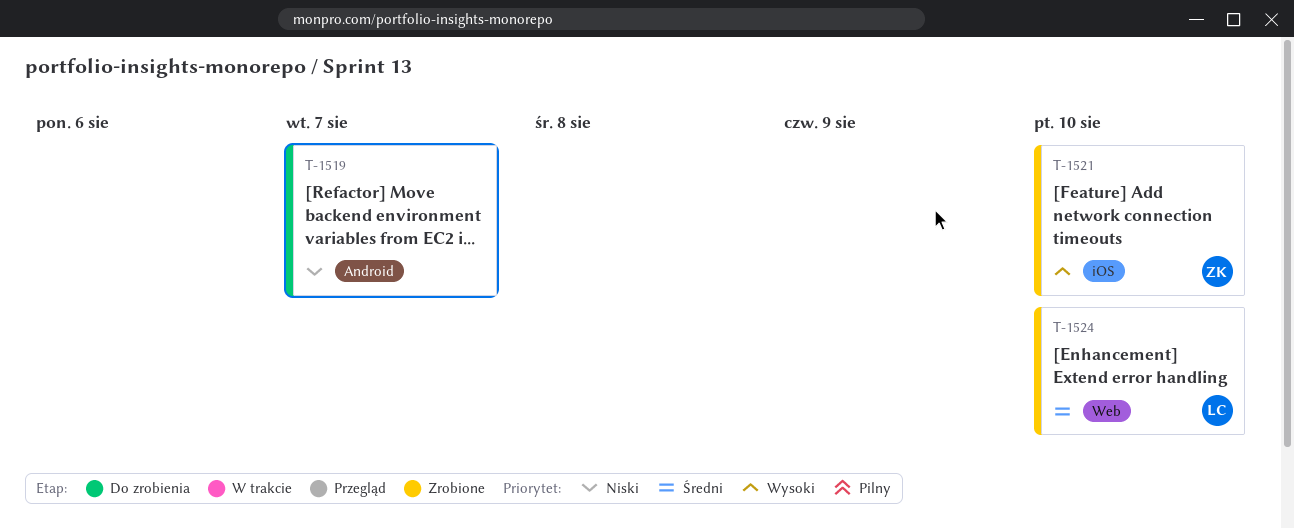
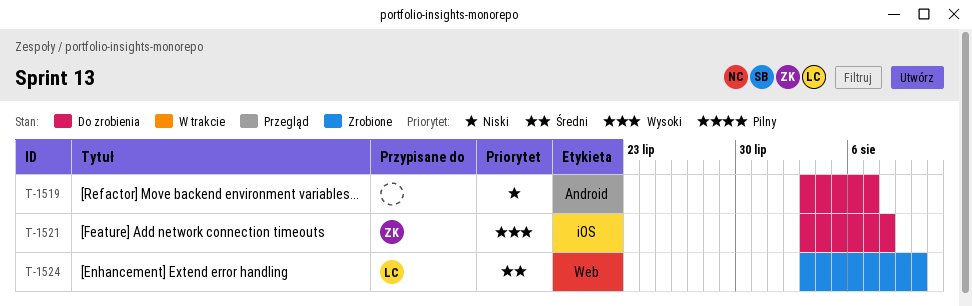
T-1521, status: Zrobione -> Do zrobienia
T-1521, due: Aug 10 -> Aug 8

